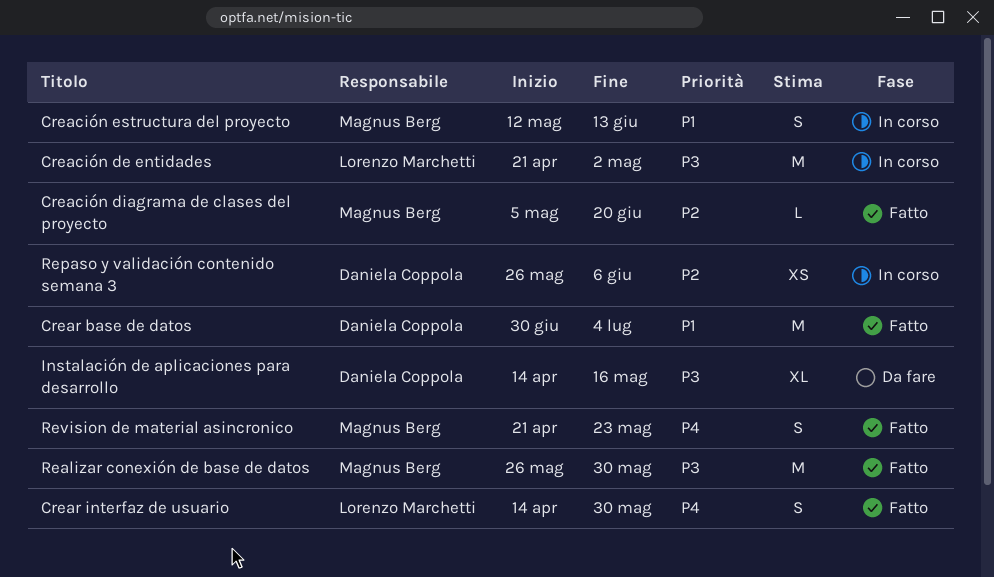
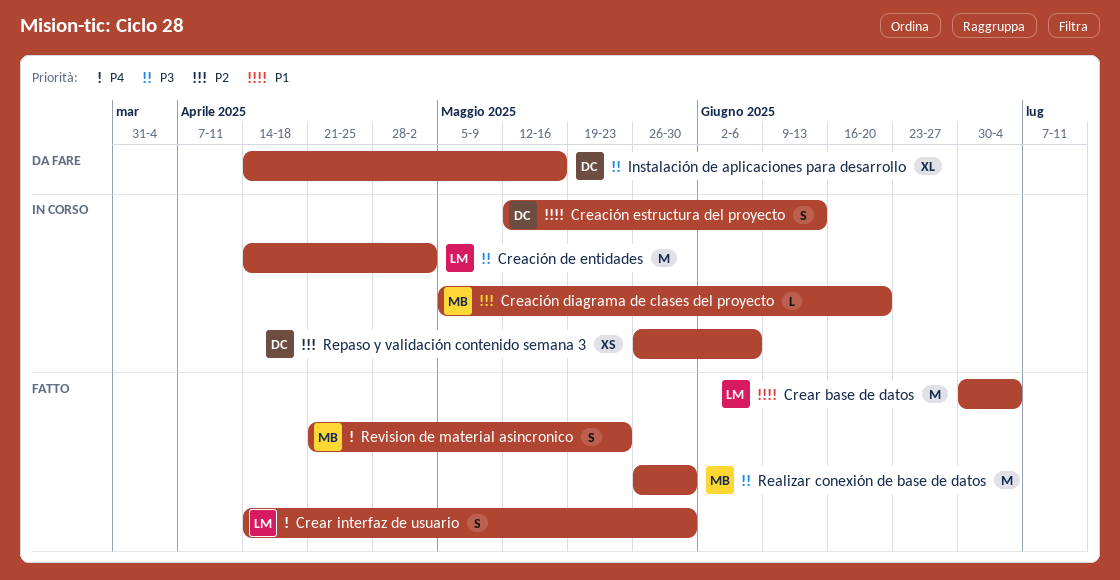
Creación de entidades, start: Apr 21 -> Apr 14
Creación diagrama de clases del proyecto, status: Fatto -> In corso
Creación estructura del proyecto, owner: Magnus Berg -> Daniela Coppola
Crear base de datos, owner: Daniela Coppola -> Lorenzo Marchetti

